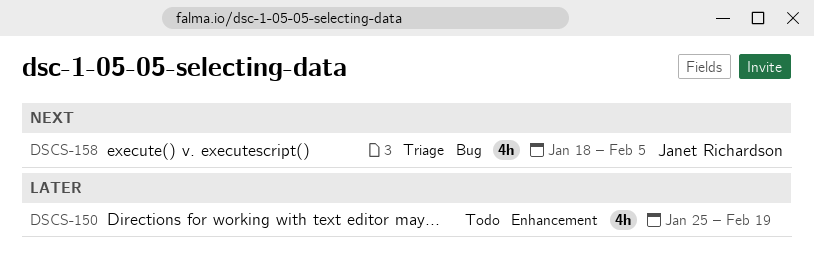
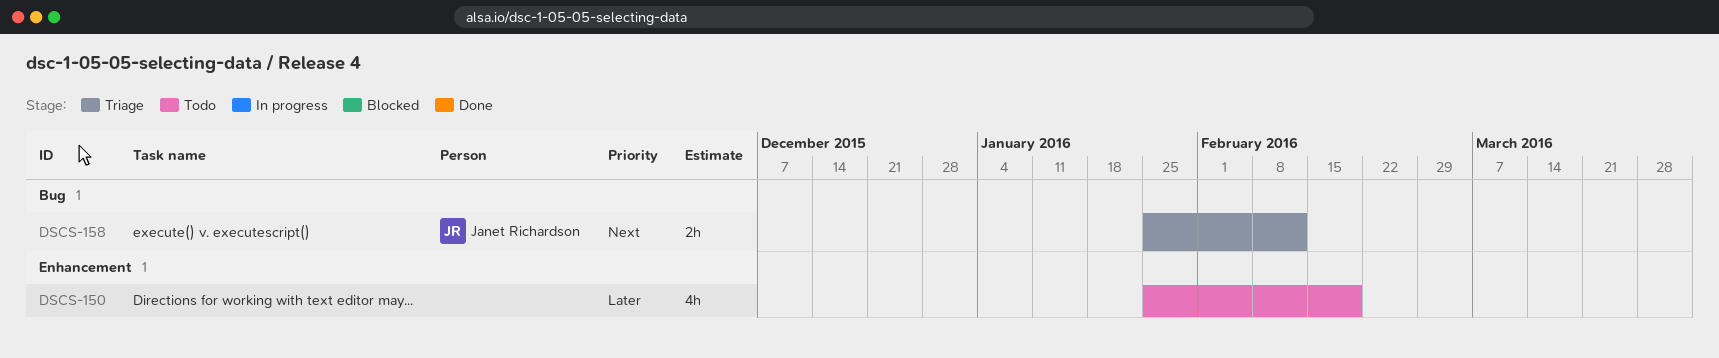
DSCS-158, estimate: 4h -> 2h
DSCS-158, start: Jan 18 -> Jan 25
DSCS-158, due: Feb 5 -> Feb 12

